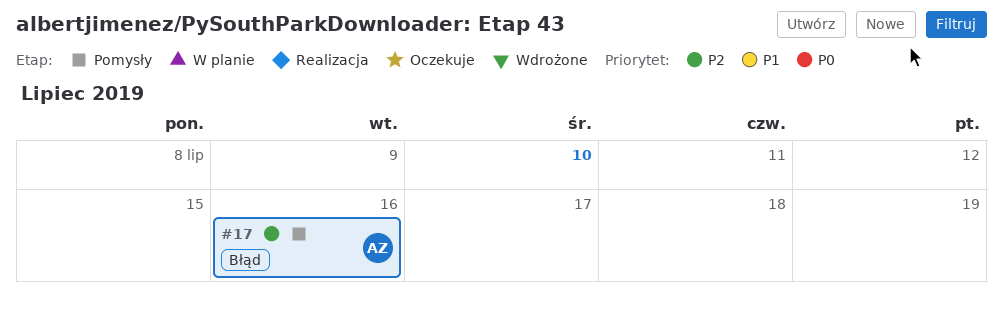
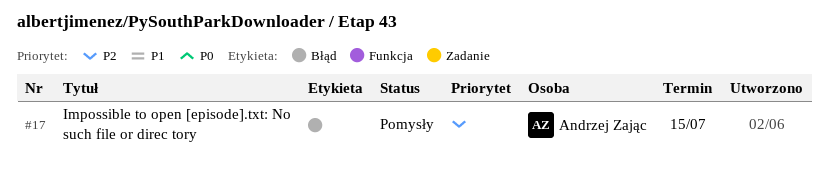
#17, due: Jul 16 -> Jul 15

